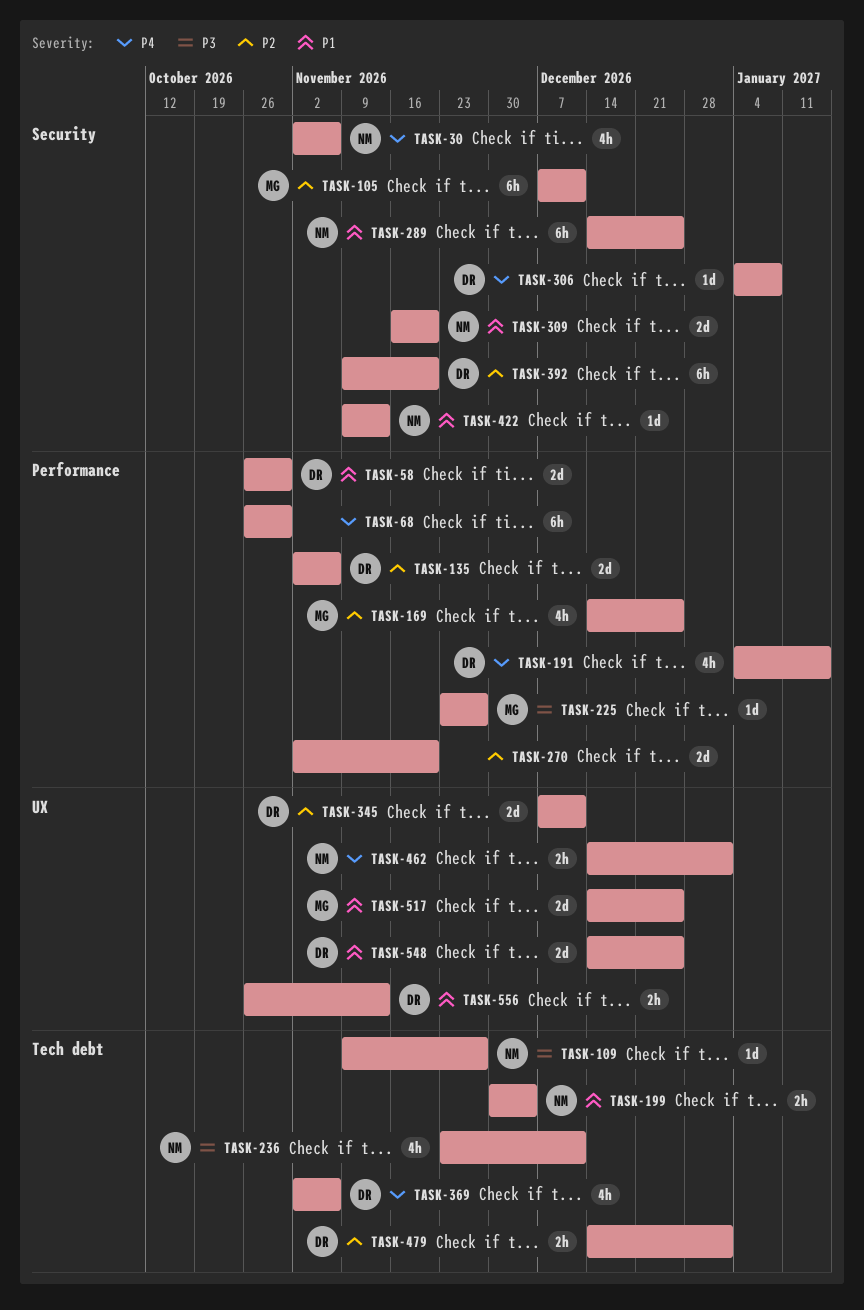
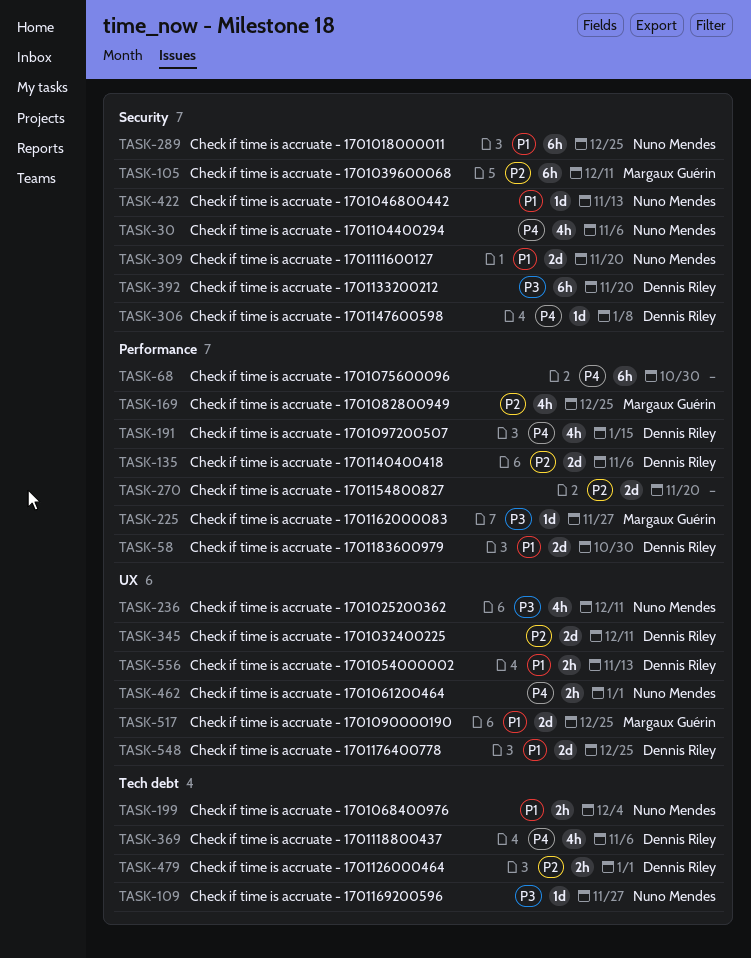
TASK-236, label: Tech debt -> UX
TASK-392, priority: P2 -> P3

